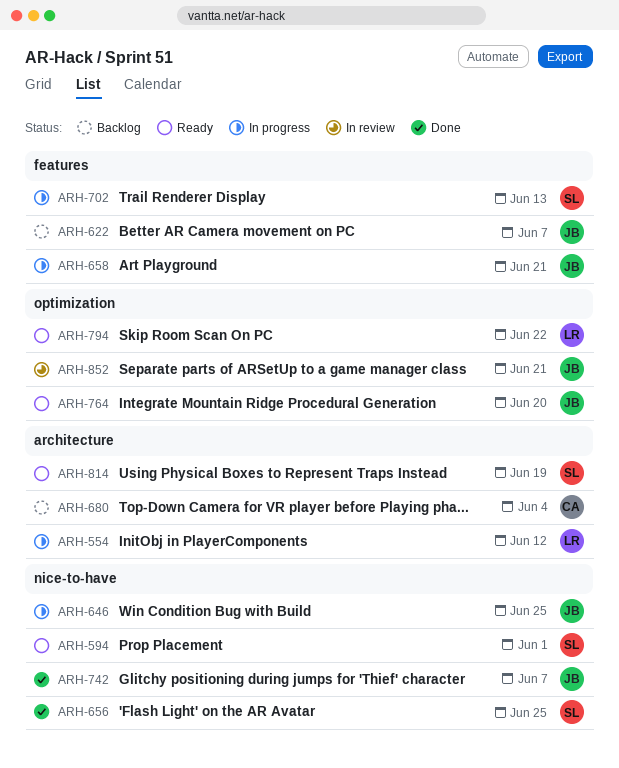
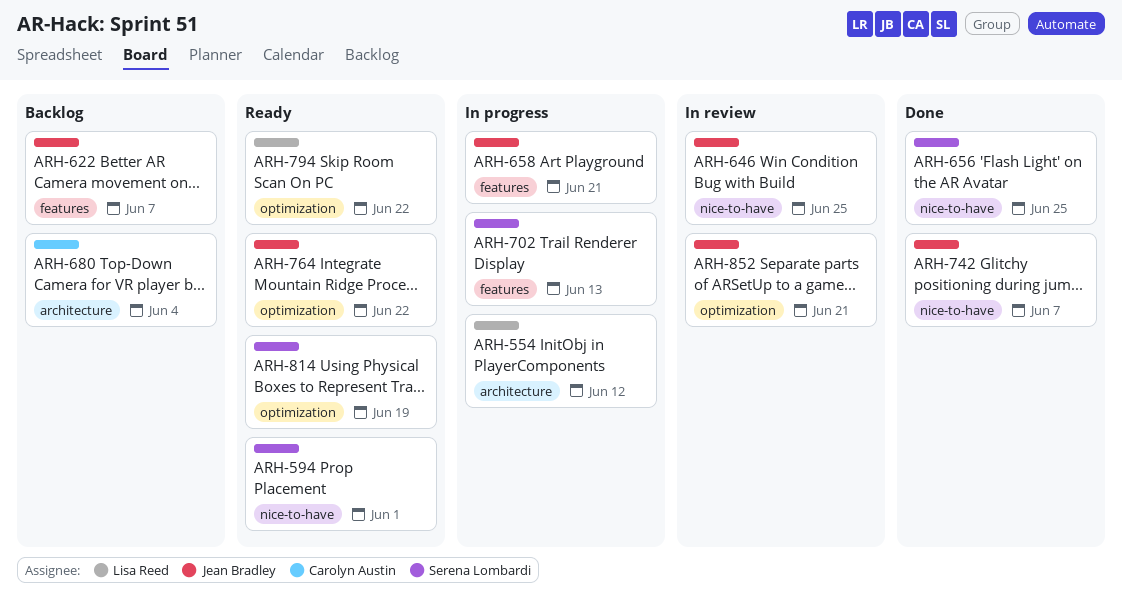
ARH-646, status: In progress -> In review
ARH-764, due: Jun 20 -> Jun 22
ARH-814, label: architecture -> optimization

